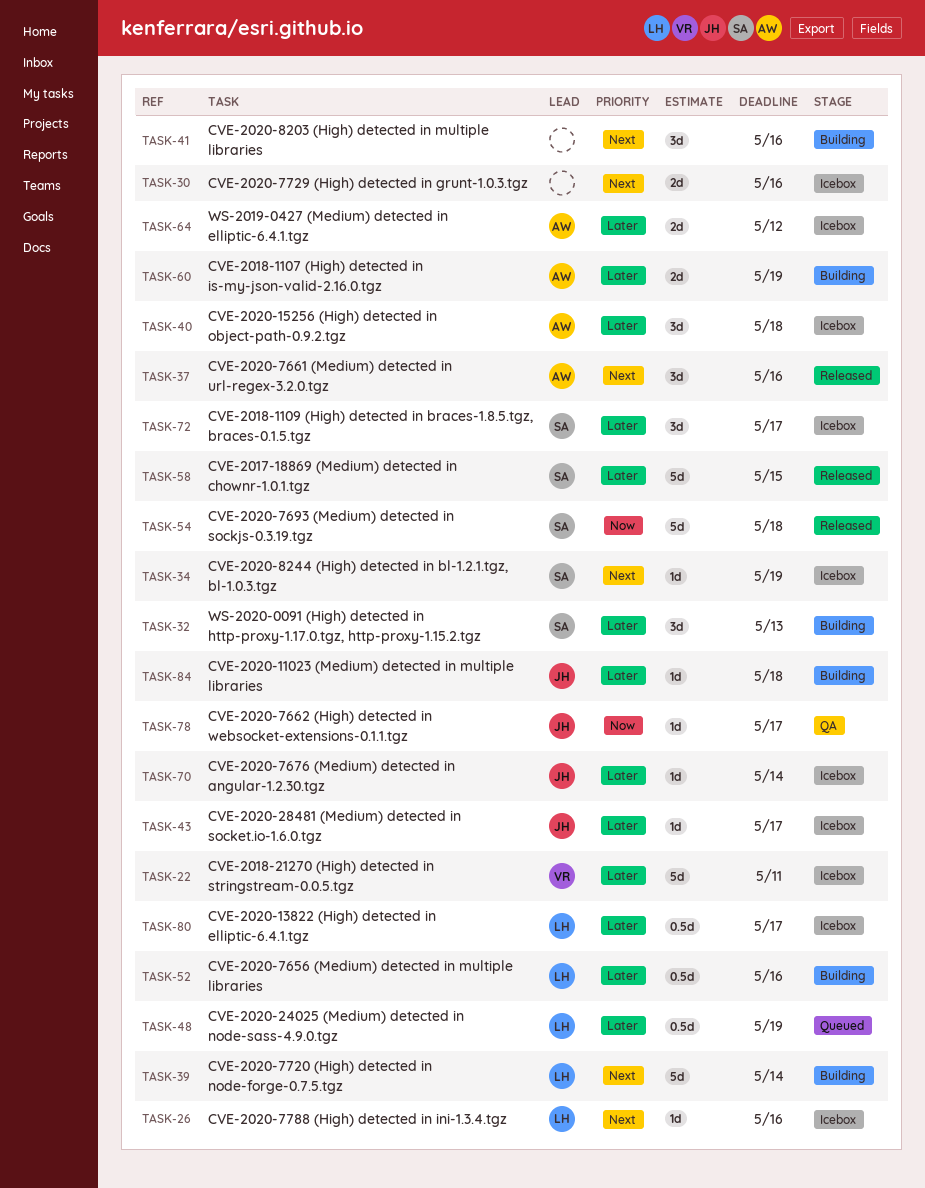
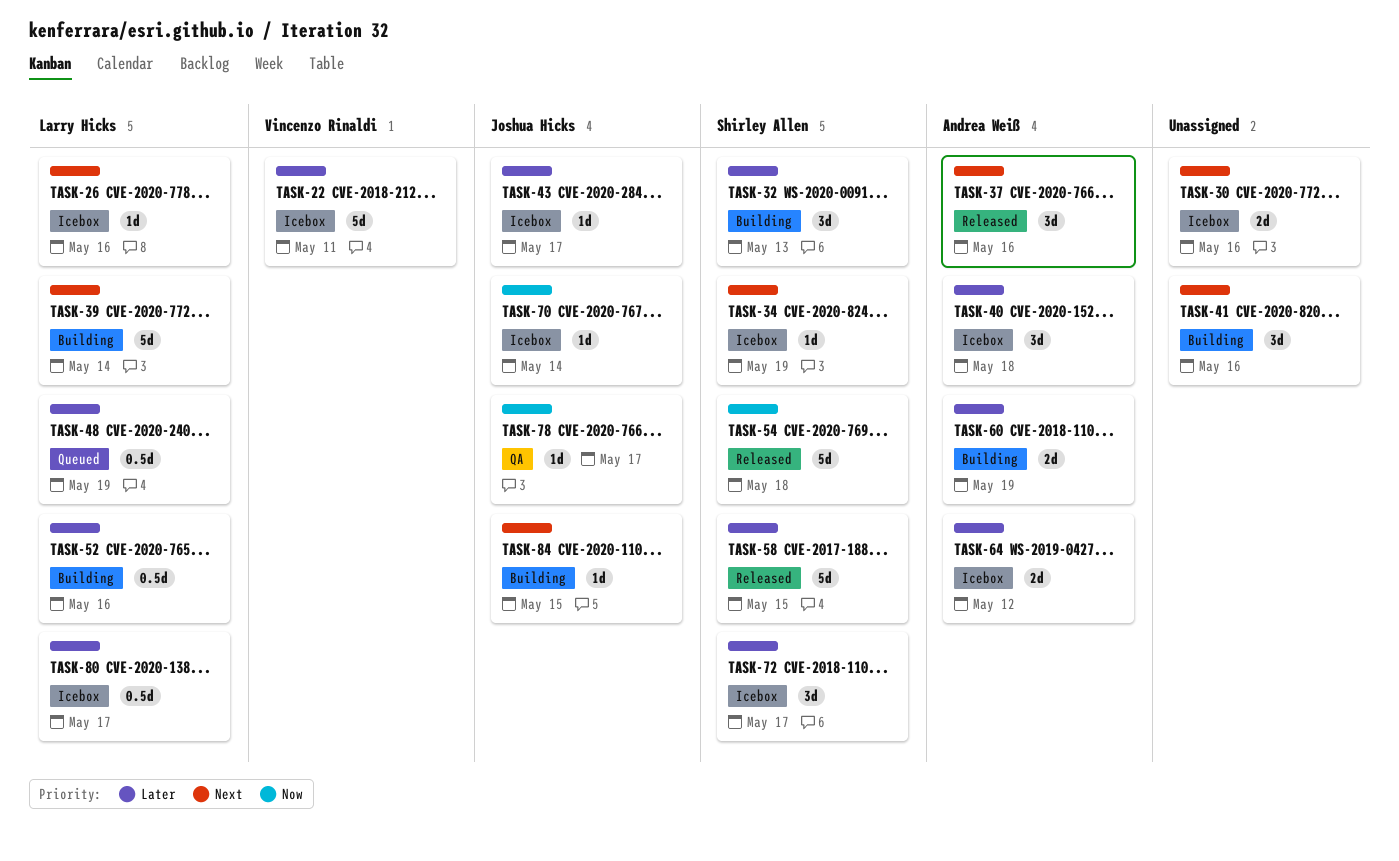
TASK-70, priority: Later -> Now
TASK-84, priority: Later -> Next
TASK-84, due: May 18 -> May 15

